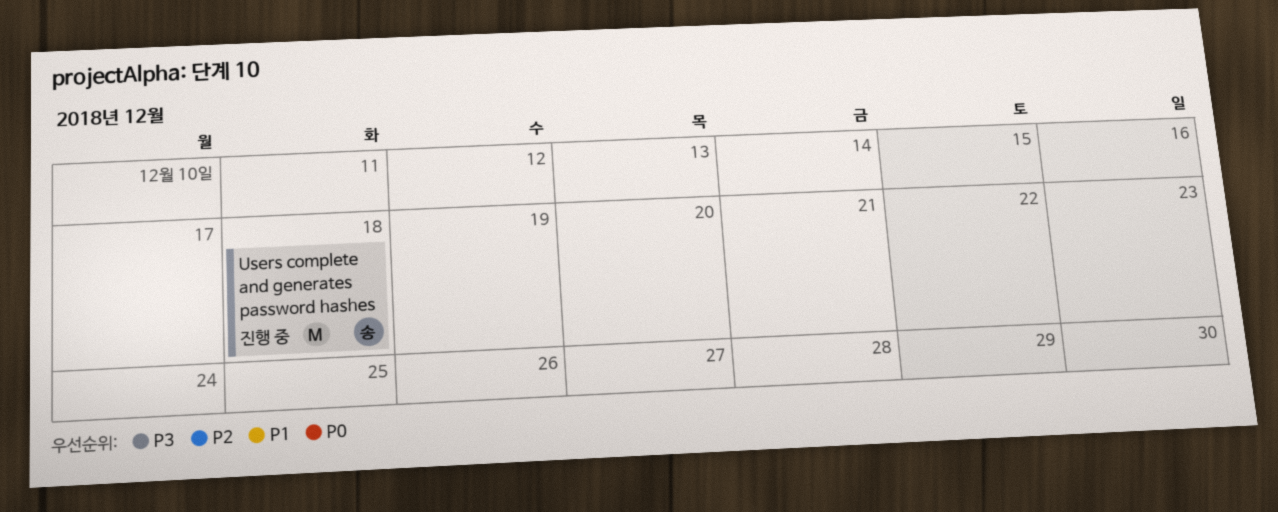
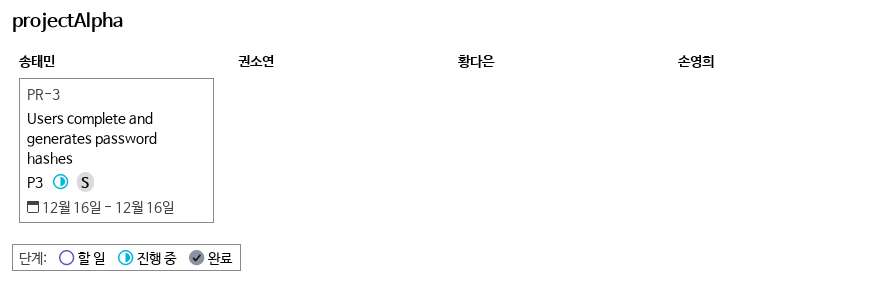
Users complete and generates password hashes, estimate: M -> S
Users complete and generates password hashes, due: Dec 18 -> Dec 16

